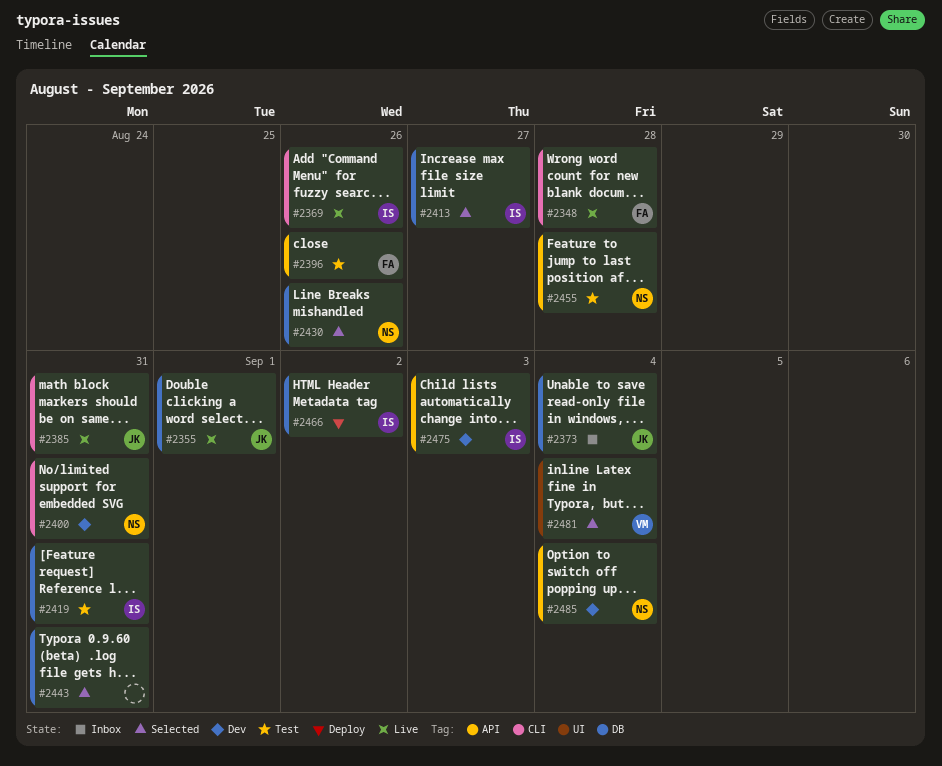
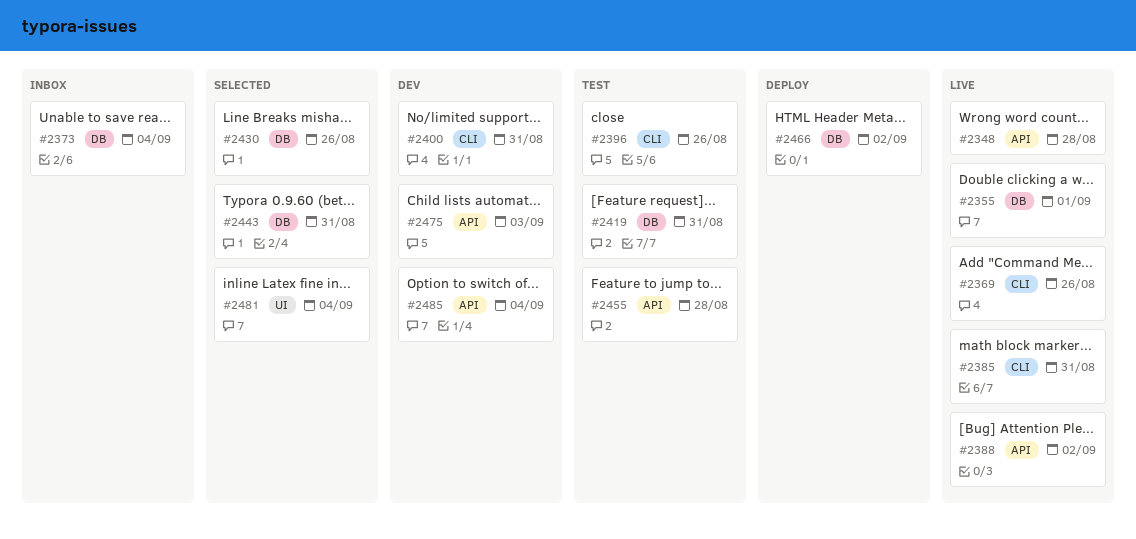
#2348, label: CLI -> API
#2388: none -> present
#2396, label: API -> CLI
#2413: present -> none

